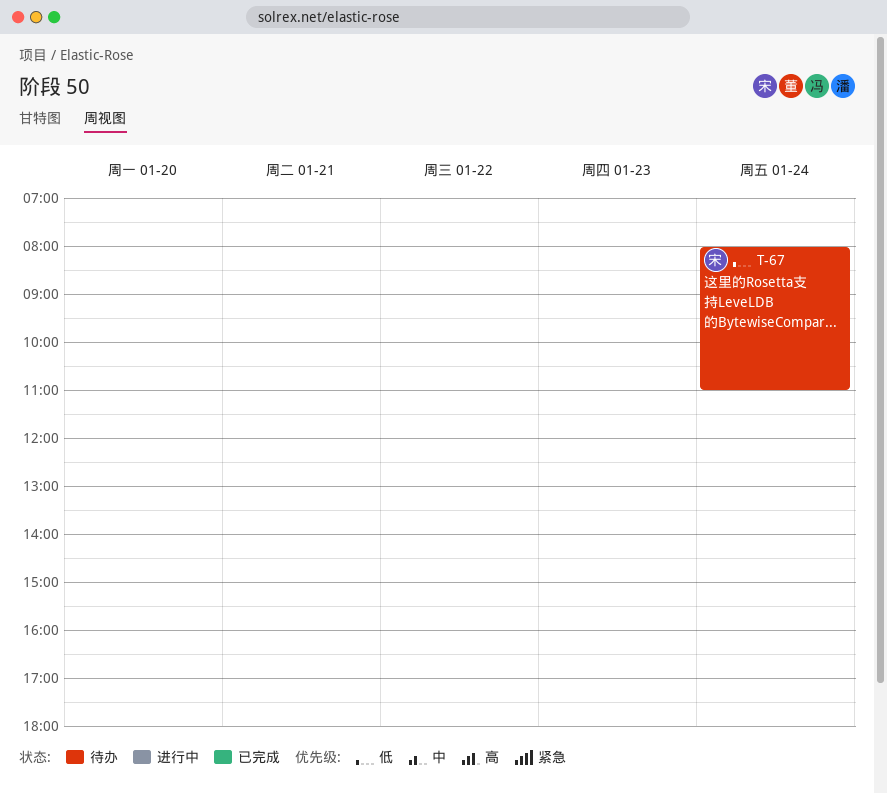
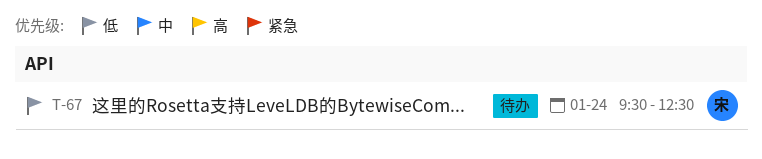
T-67, begins: 08:00 -> 09:30
T-67, ends: 11:00 -> 12:30

